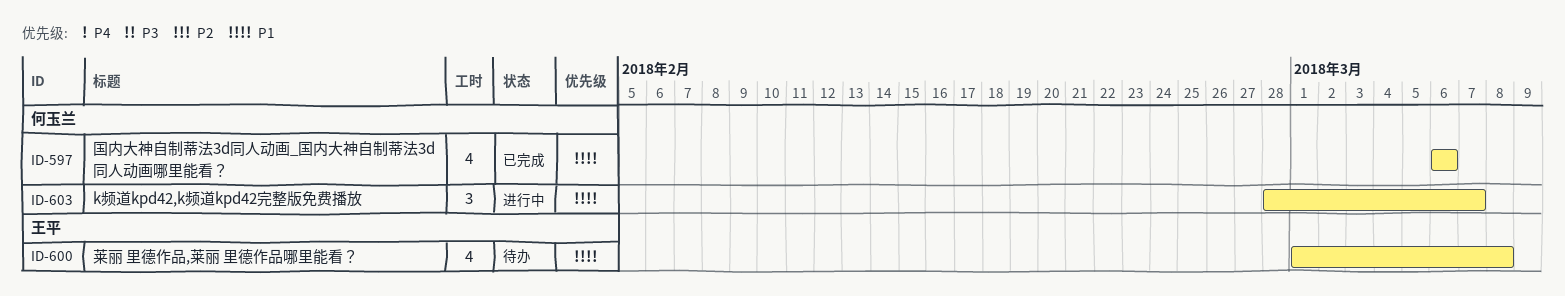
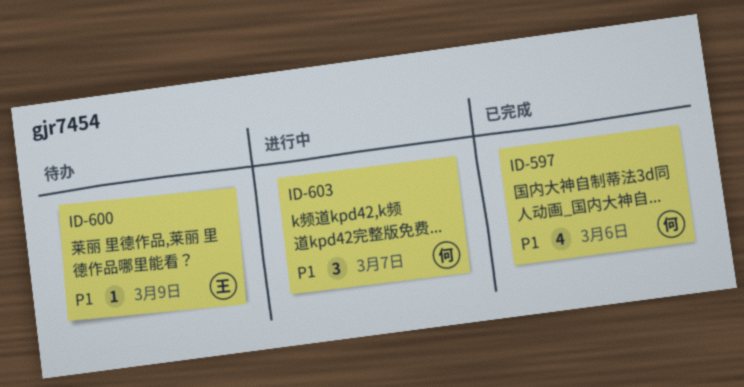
ID-600, estimate: 4 -> 1
ID-600, due: Mar 8 -> Mar 9

